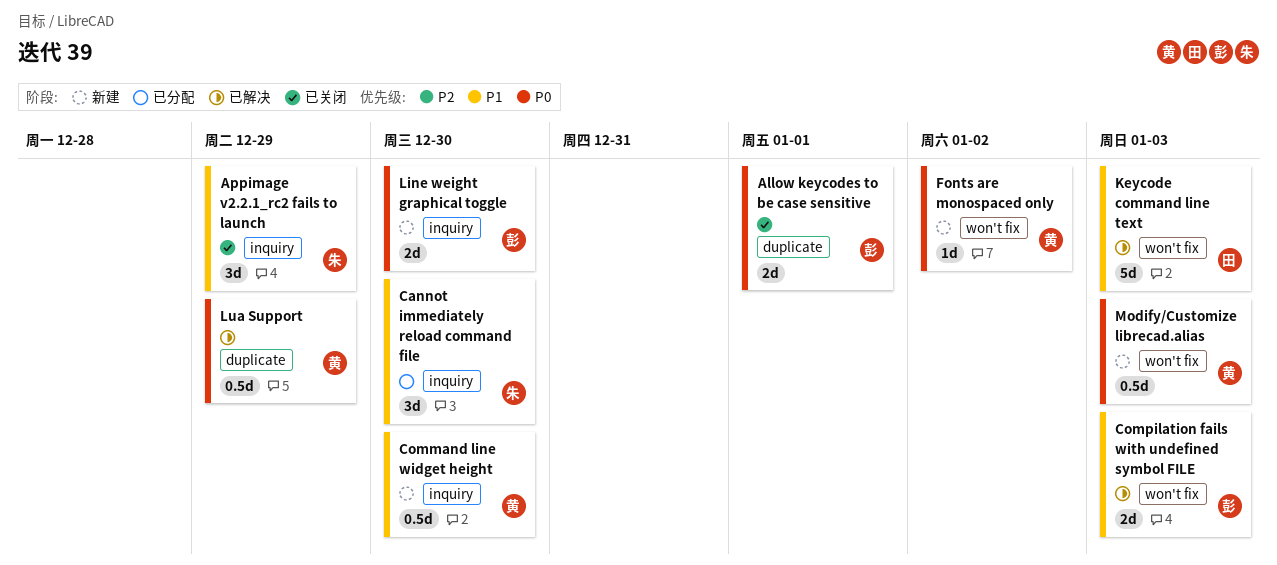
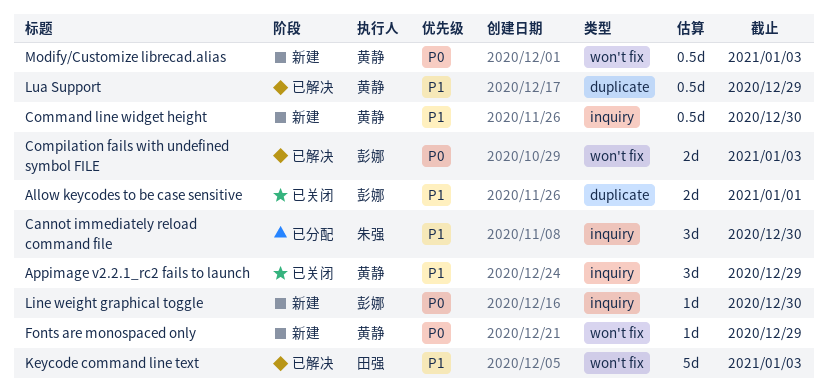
Allow keycodes to be case sensitive, priority: P0 -> P1
Appimage v2.2.1_rc2 fails to launch, owner: 朱强 -> 黄静
Compilation fails with undefined symbol FILE, priority: P1 -> P0
Fonts are monospaced only, due: Jan 2 -> Dec 29
Line weight graphical toggle, estimate: 2d -> 1d
Lua Support, priority: P0 -> P1

